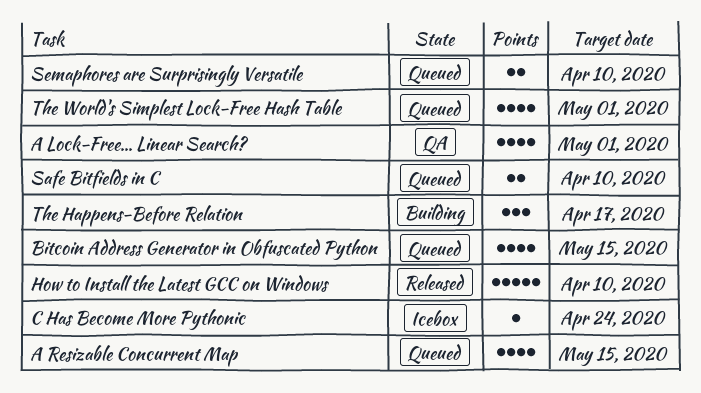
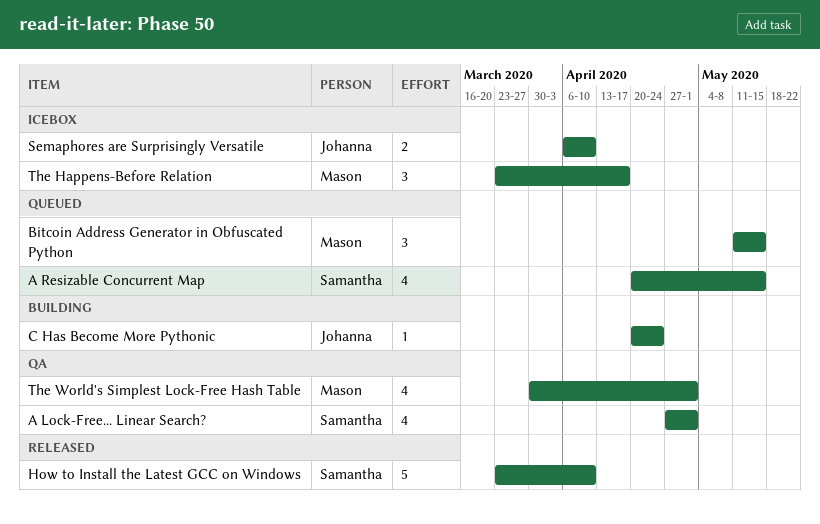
Bitcoin Address Generator in Obfuscated Python, estimate: 4 -> 3
C Has Become More Pythonic, status: Icebox -> Building
Safe Bitfields in C: present -> none
Semaphores are Surprisingly Versatile, status: Queued -> Icebox
The Happens-Before Relation, status: Building -> Icebox
The World's Simplest Lock-Free Hash Table, status: Queued -> QA

